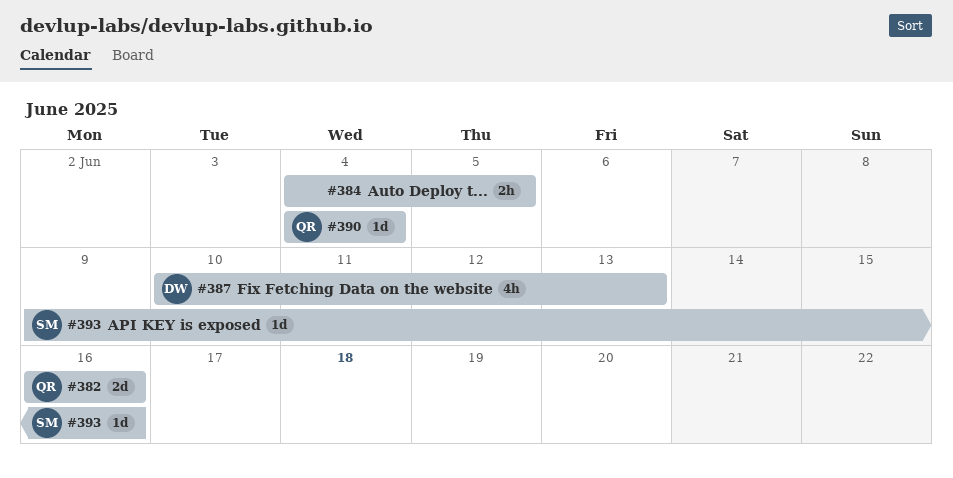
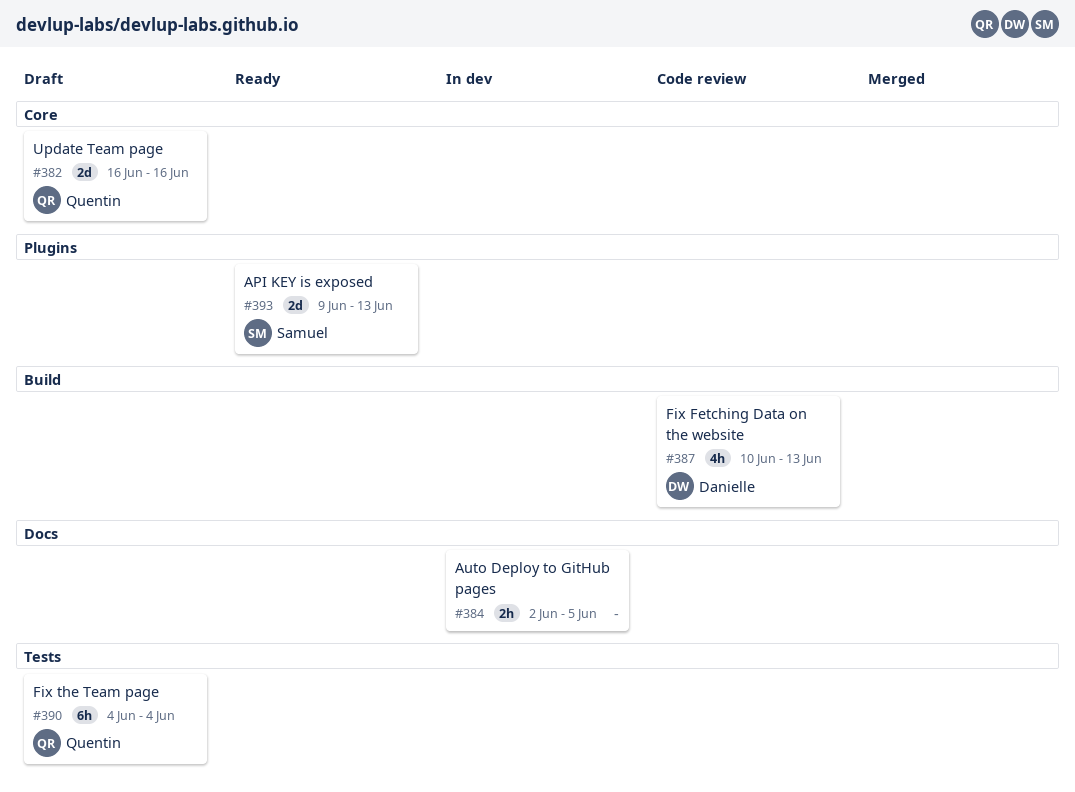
#384, start: Jun 4 -> Jun 2
#390, estimate: 1d -> 6h
#393, estimate: 1d -> 2d
#393, due: Jun 16 -> Jun 13

